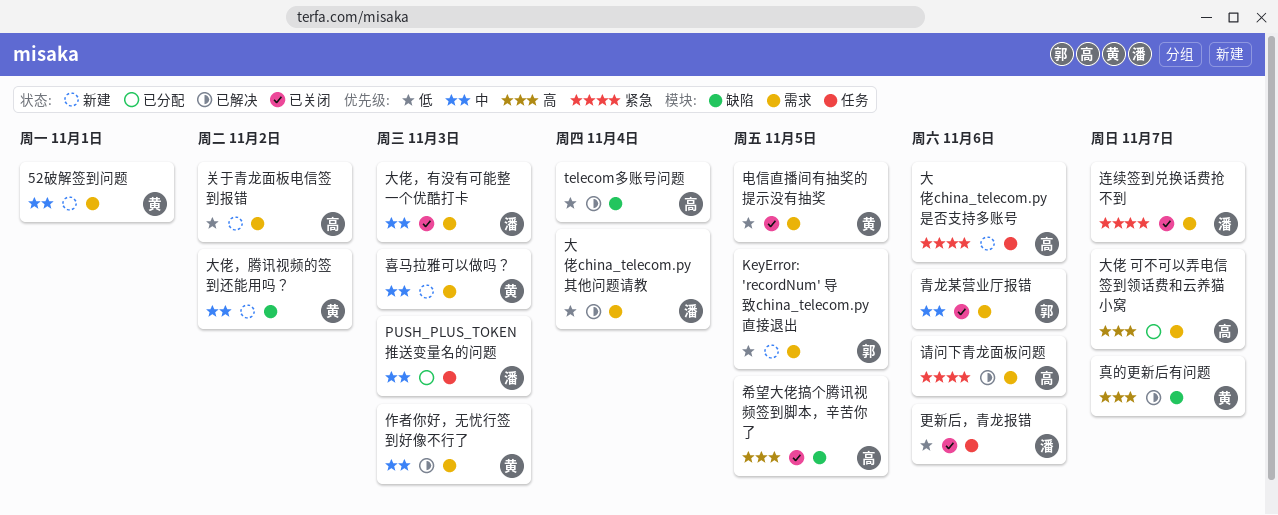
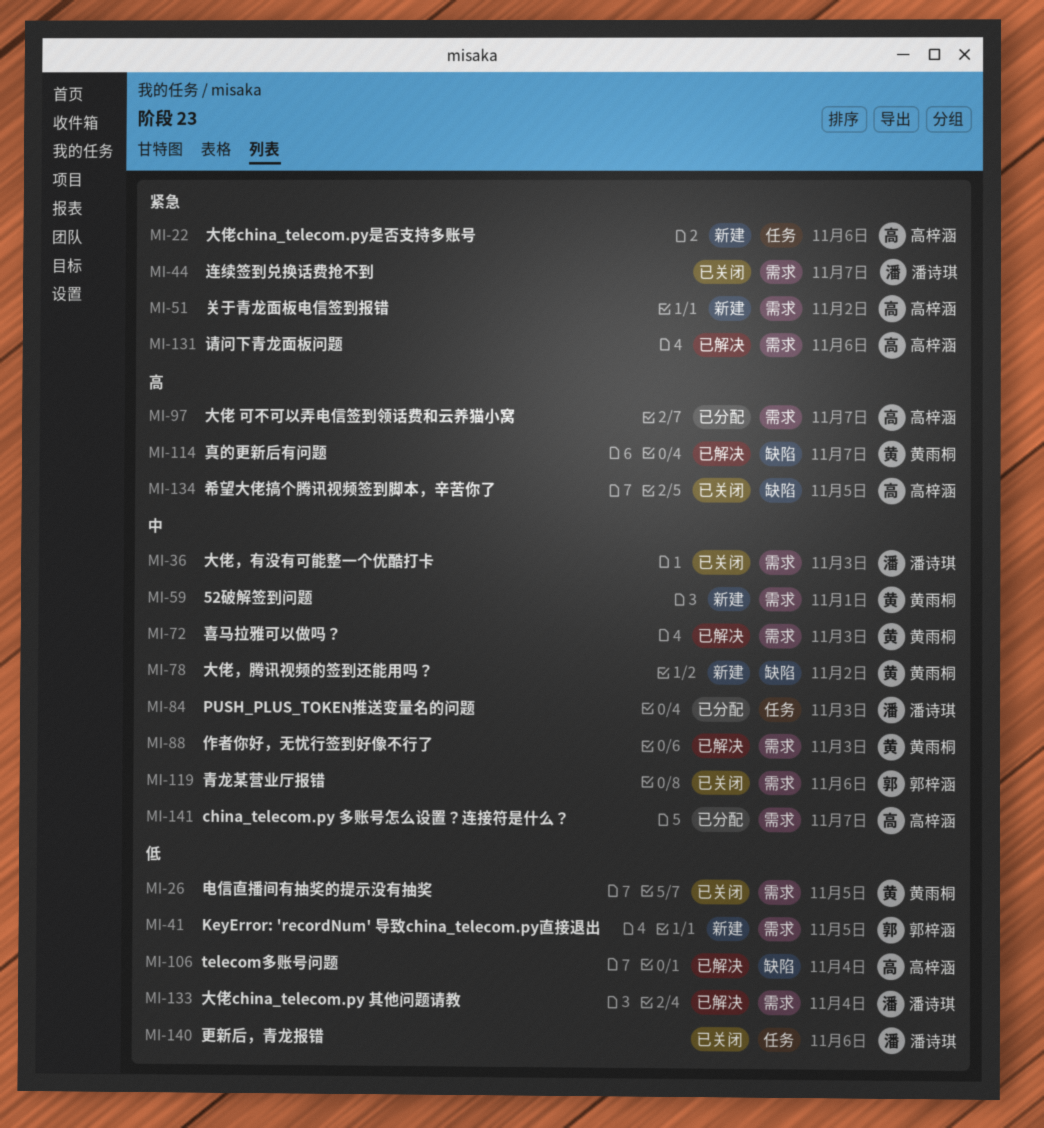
china_telecom.py 多账号怎么设置？连接符是什么？: none -> present
关于青龙面板电信签到报错, priority: 低 -> 紧急
喜马拉雅可以做吗？, status: 新建 -> 已解决

